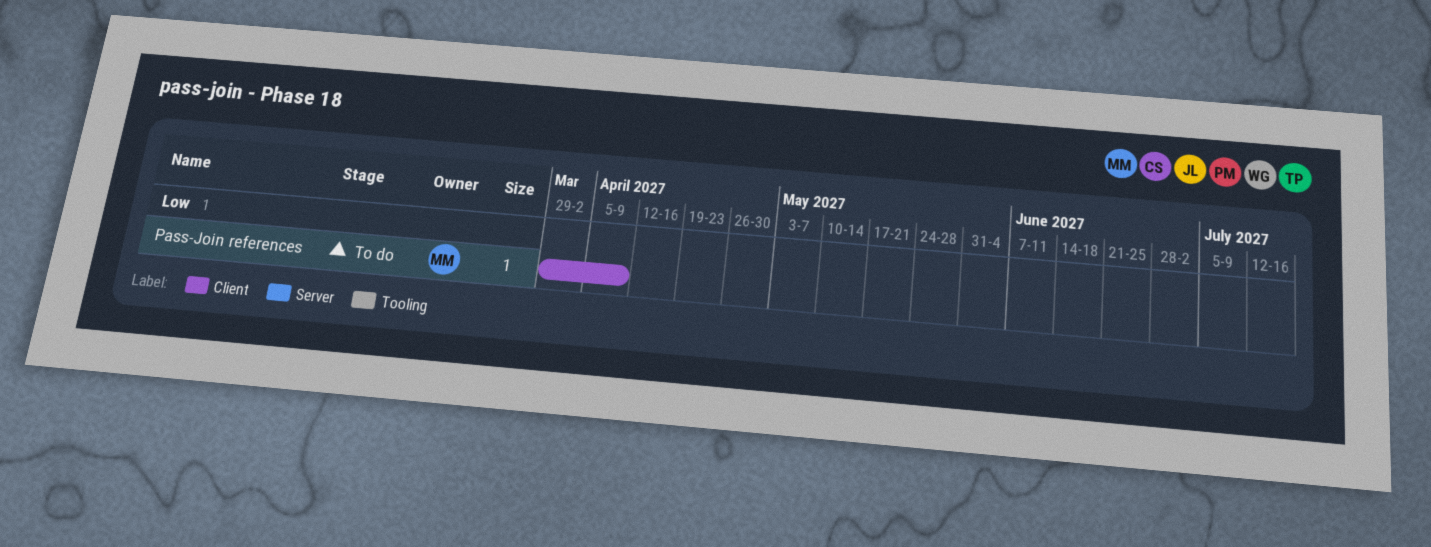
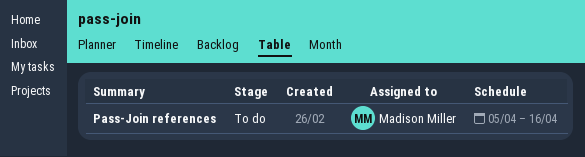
Pass-Join references, start: Mar 29 -> Apr 5
Pass-Join references, due: Apr 9 -> Apr 16

